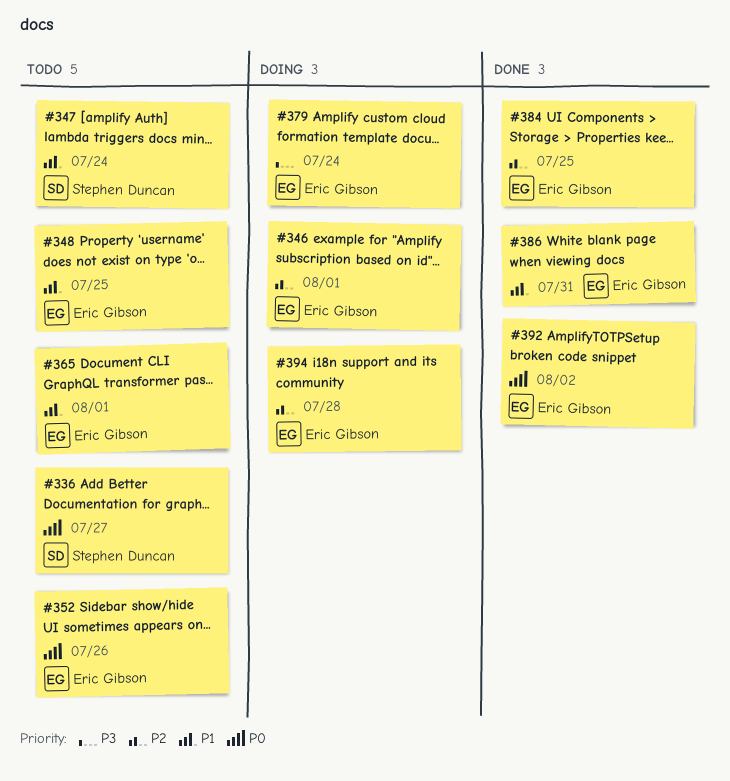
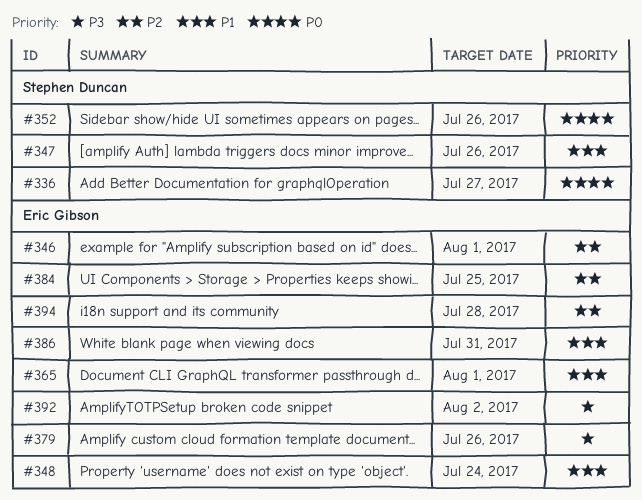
#347, due: Jul 24 -> Jul 26
#348, due: Jul 25 -> Jul 24
#352, owner: Eric Gibson -> Stephen Duncan
#379, due: Jul 24 -> Jul 26
#392, priority: P0 -> P3

